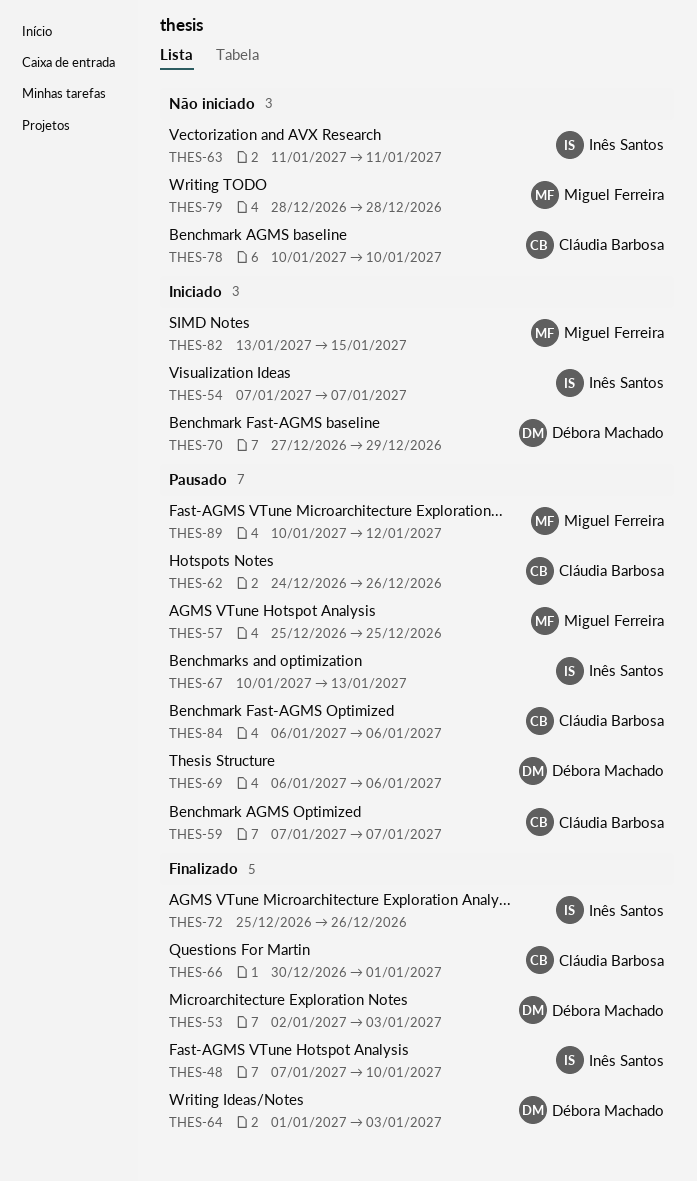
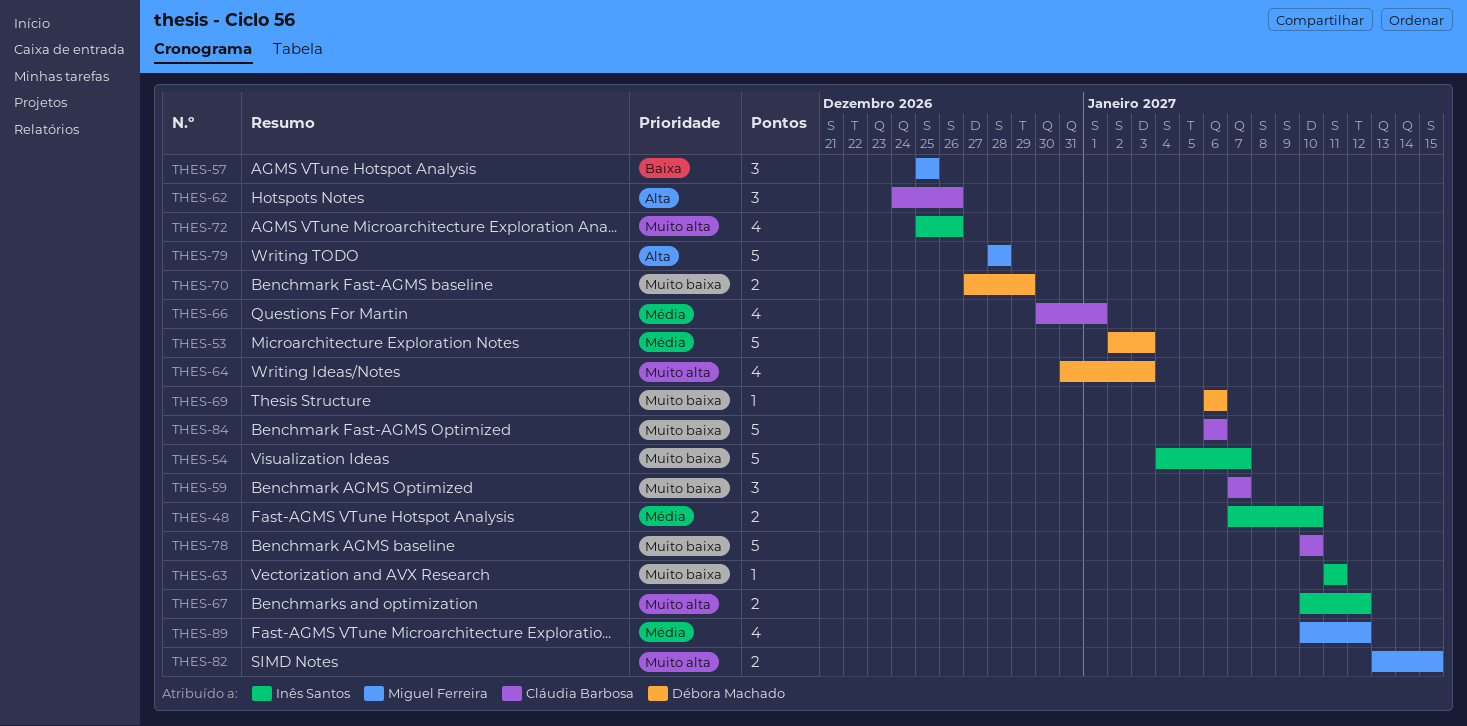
THES-54, start: Jan 7 -> Jan 4
THES-64, start: Jan 1 -> Dec 31
THES-67, due: Jan 13 -> Jan 12

